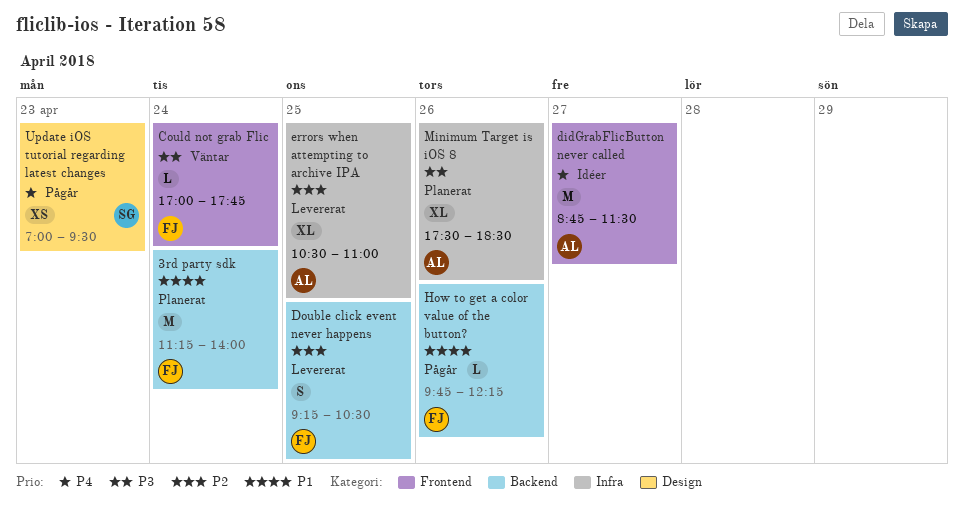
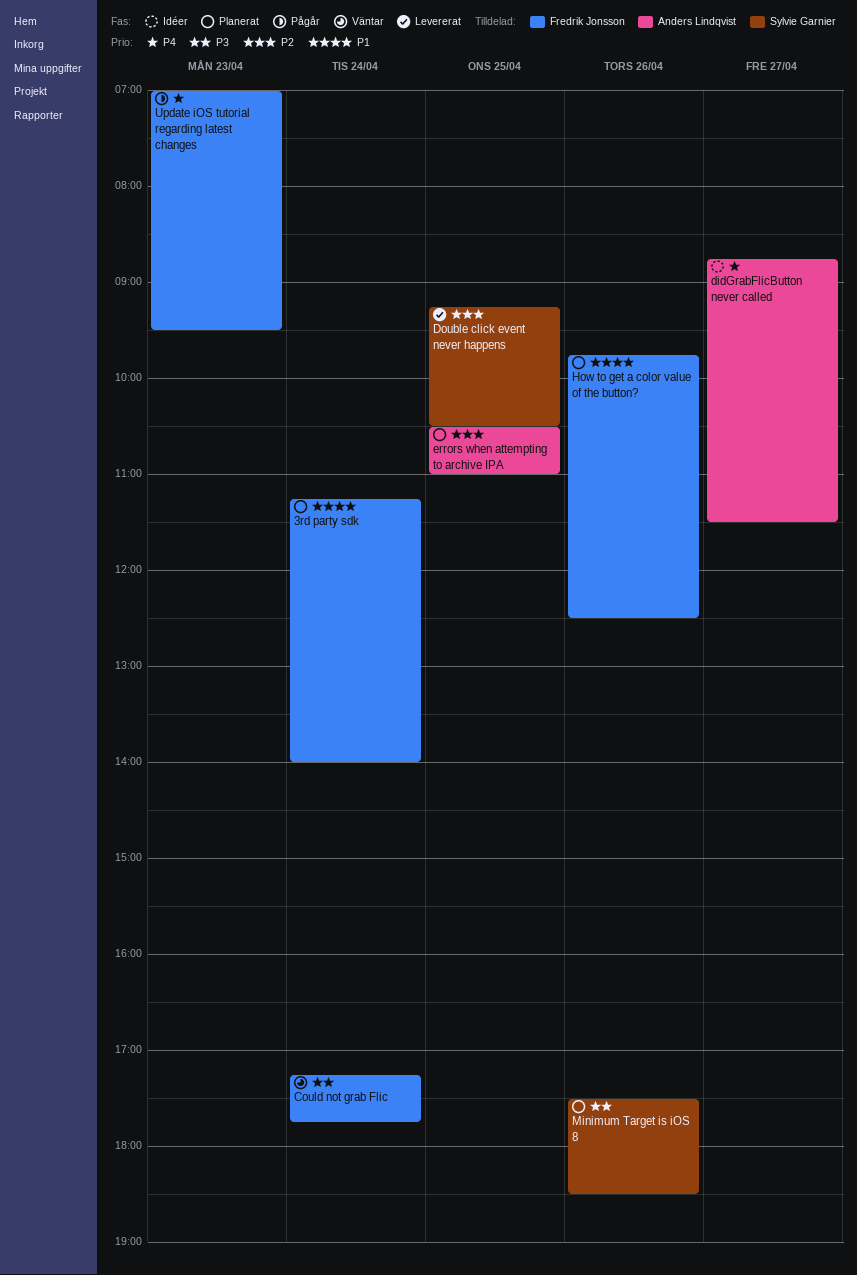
Could not grab Flic, begins: 17:00 -> 17:15
Double click event never happens, owner: Fredrik Jonsson -> Sylvie Garnier
errors when attempting to archive IPA, status: Levererat -> Planerat
How to get a color value of the button?, status: Pågår -> Planerat
How to get a color value of the button?, ends: 12:15 -> 12:30
Minimum Target is iOS 8, owner: Anders Lindqvist -> Sylvie Garnier
Update iOS tutorial regarding latest changes, owner: Sylvie Garnier -> Fredrik Jonsson

